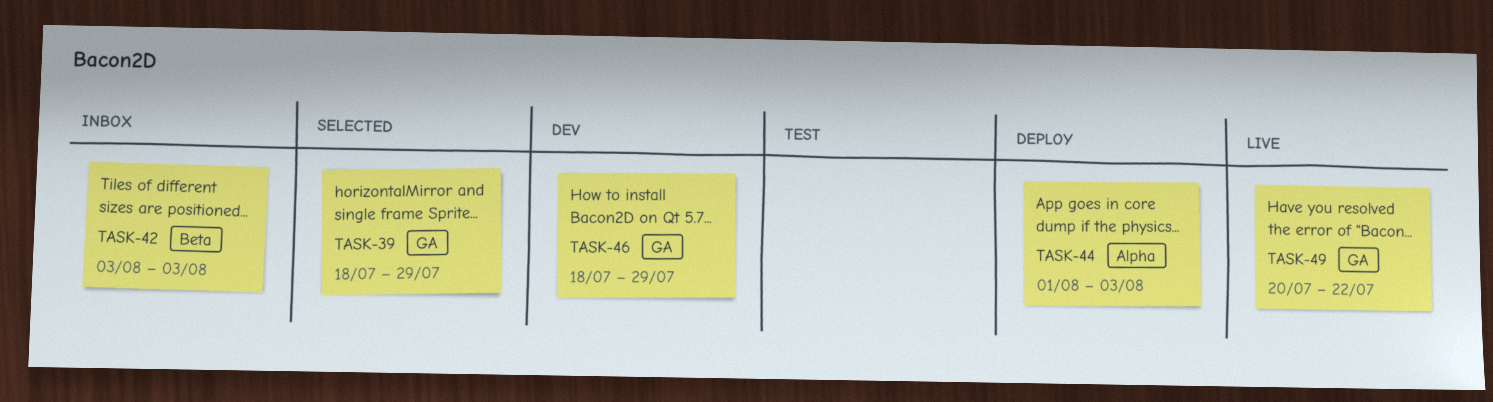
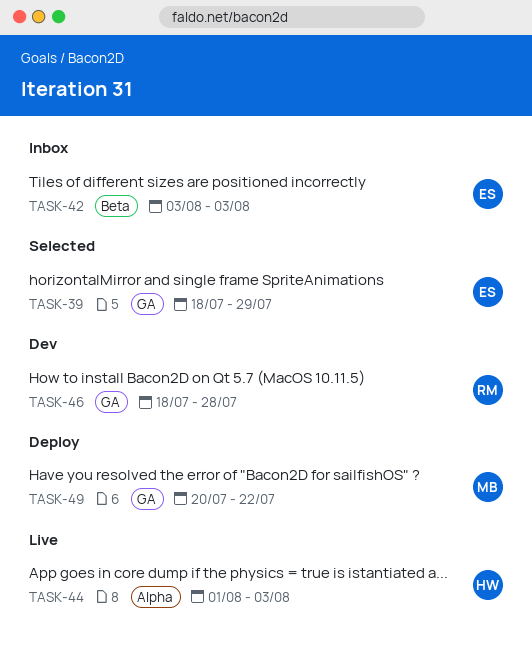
TASK-44, status: Deploy -> Live
TASK-46, due: Jul 29 -> Jul 28
TASK-49, status: Live -> Deploy

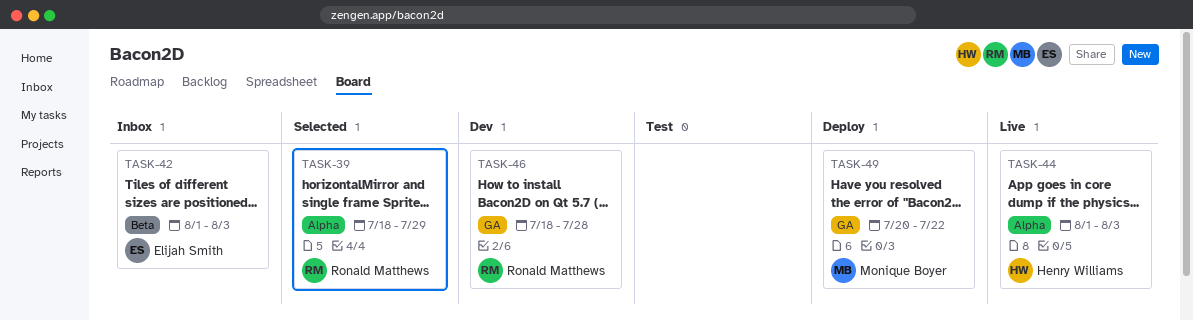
TASK-39, owner: Elijah Smith -> Ronald Matthews
TASK-39, label: GA -> Alpha
TASK-42, start: Aug 3 -> Aug 1

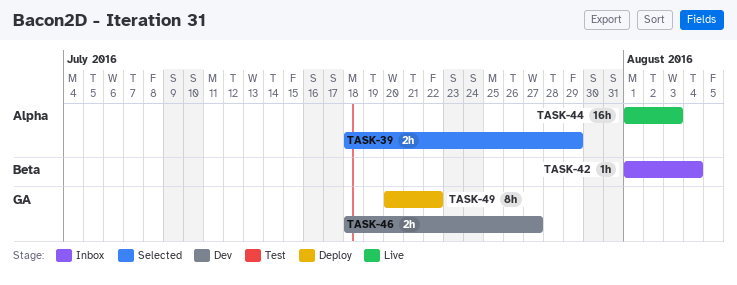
TASK-42, due: Aug 3 -> Aug 4
TASK-46, due: Jul 28 -> Jul 27

